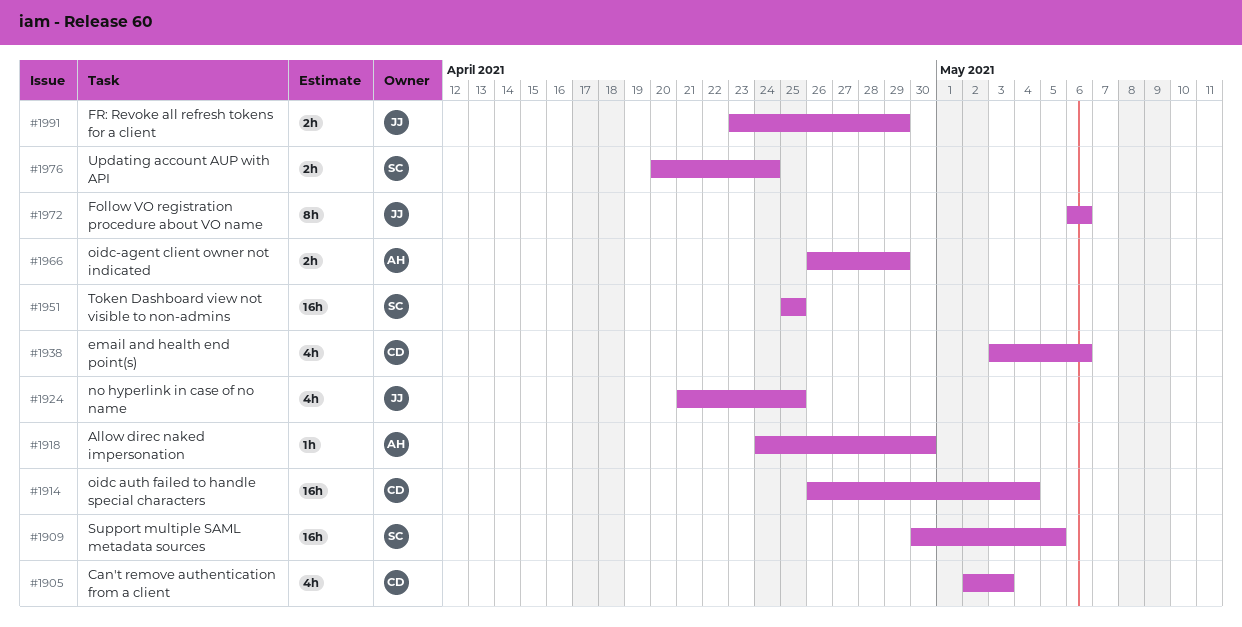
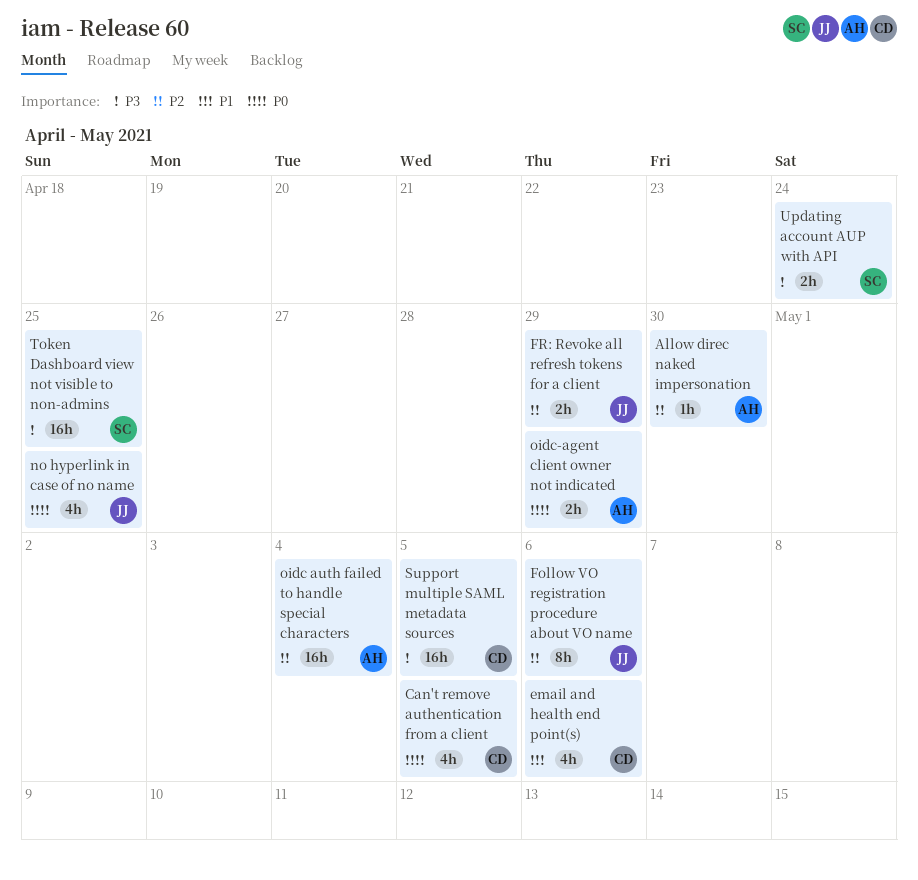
Can't remove authentication from a client, due: May 3 -> May 5
oidc auth failed to handle special characters, owner: CD -> AH
Support multiple SAML metadata sources, owner: SC -> CD

